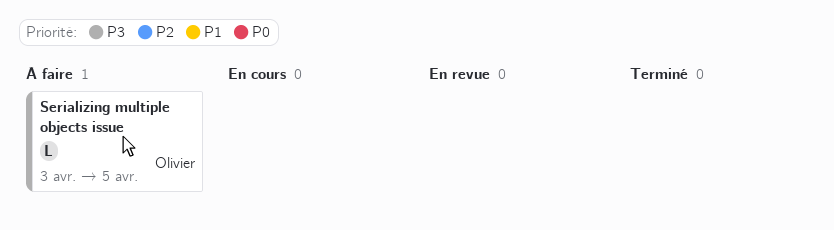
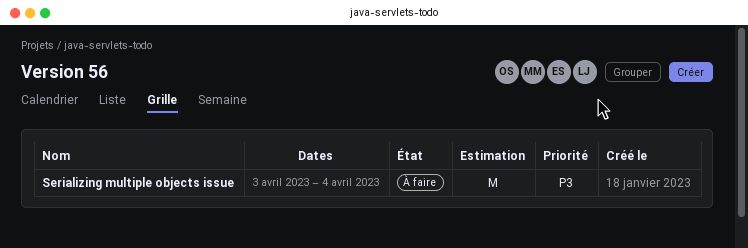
Serializing multiple objects issue, estimate: L -> M
Serializing multiple objects issue, due: Apr 5 -> Apr 4

